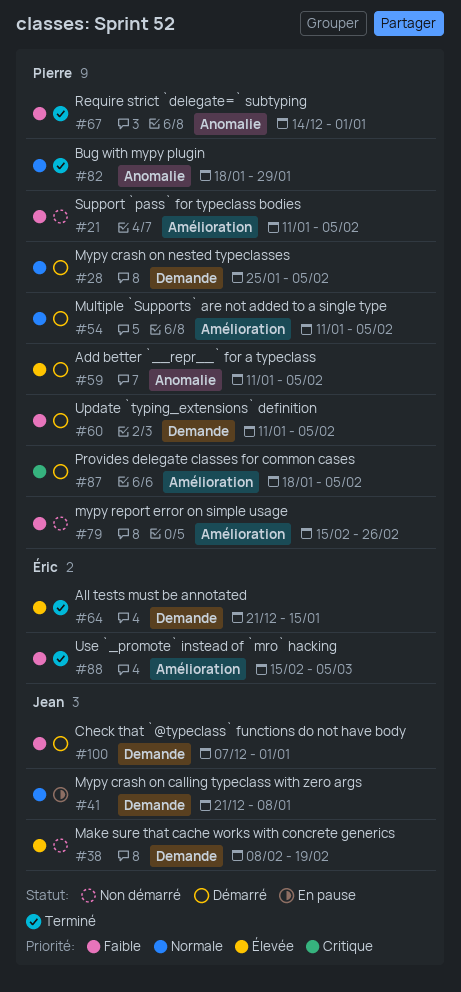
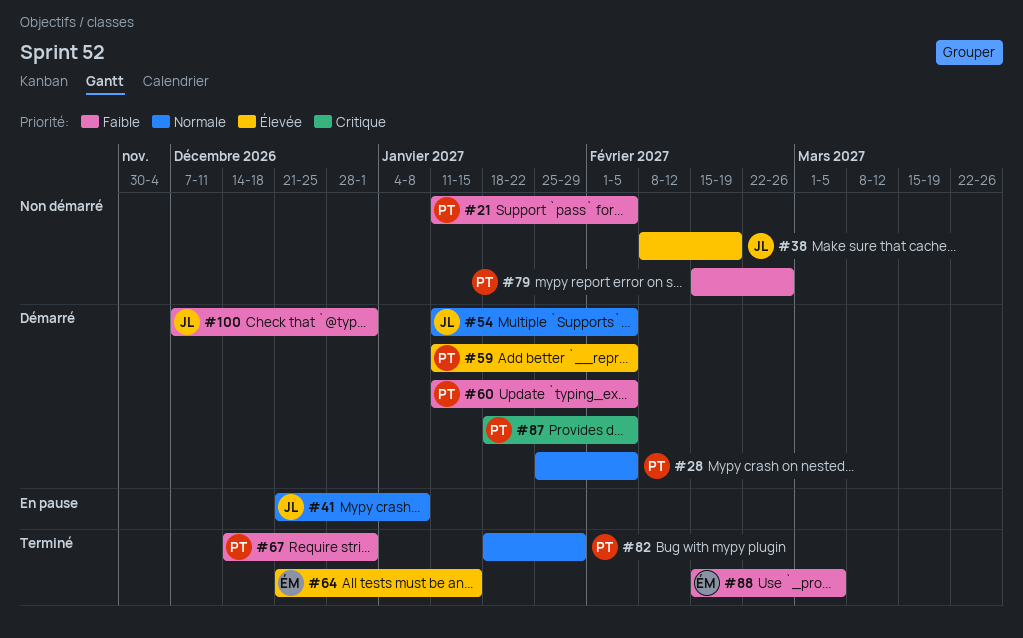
#54, owner: Pierre -> Jean

